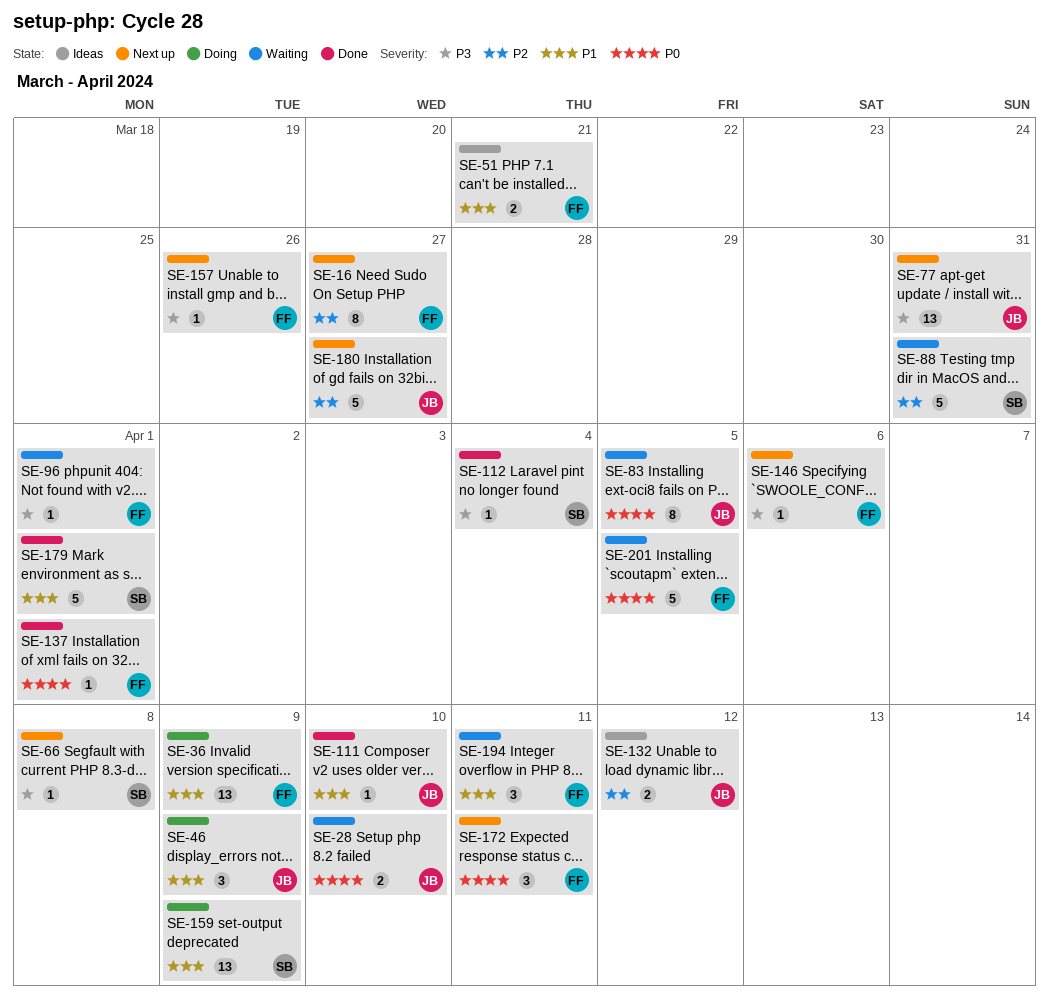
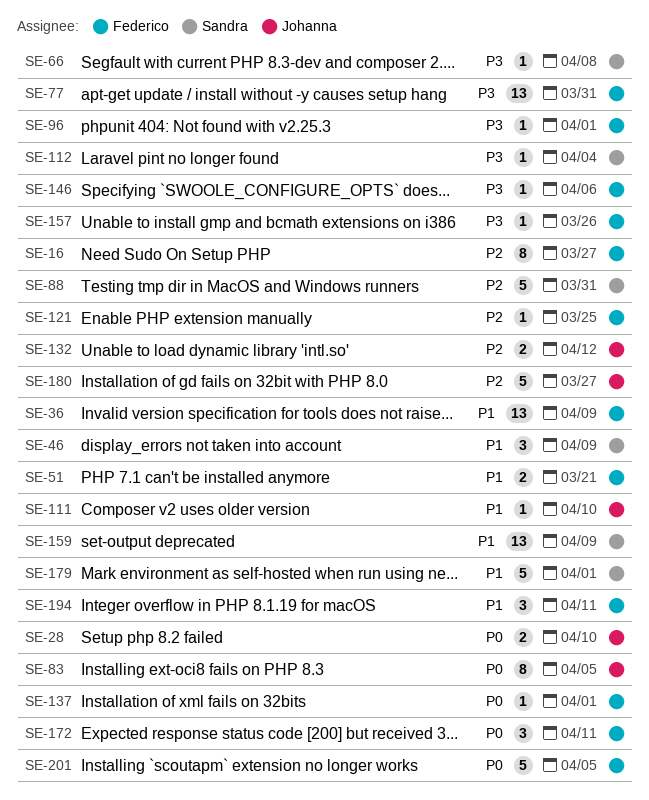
SE-46, owner: Johanna -> Sandra
SE-77, owner: Johanna -> Federico
SE-121: none -> present

